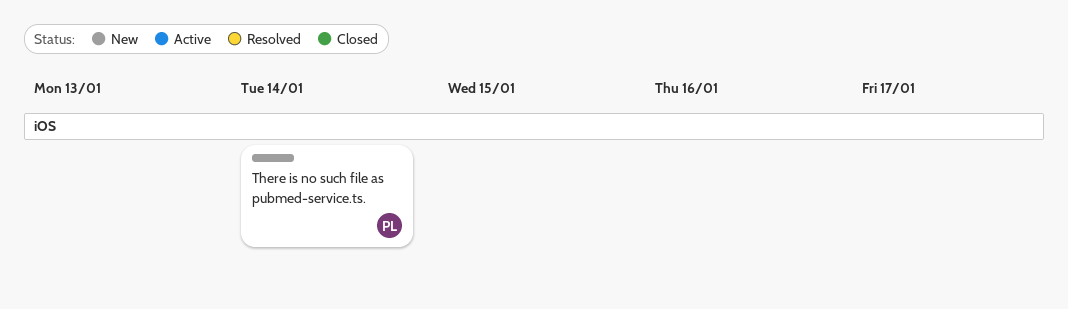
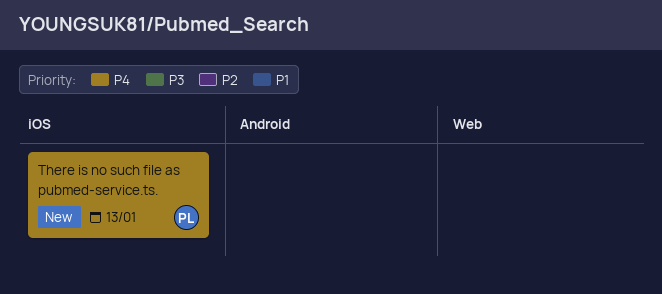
There is no such file as pubmed-service.ts., due: Jan 14 -> Jan 13

